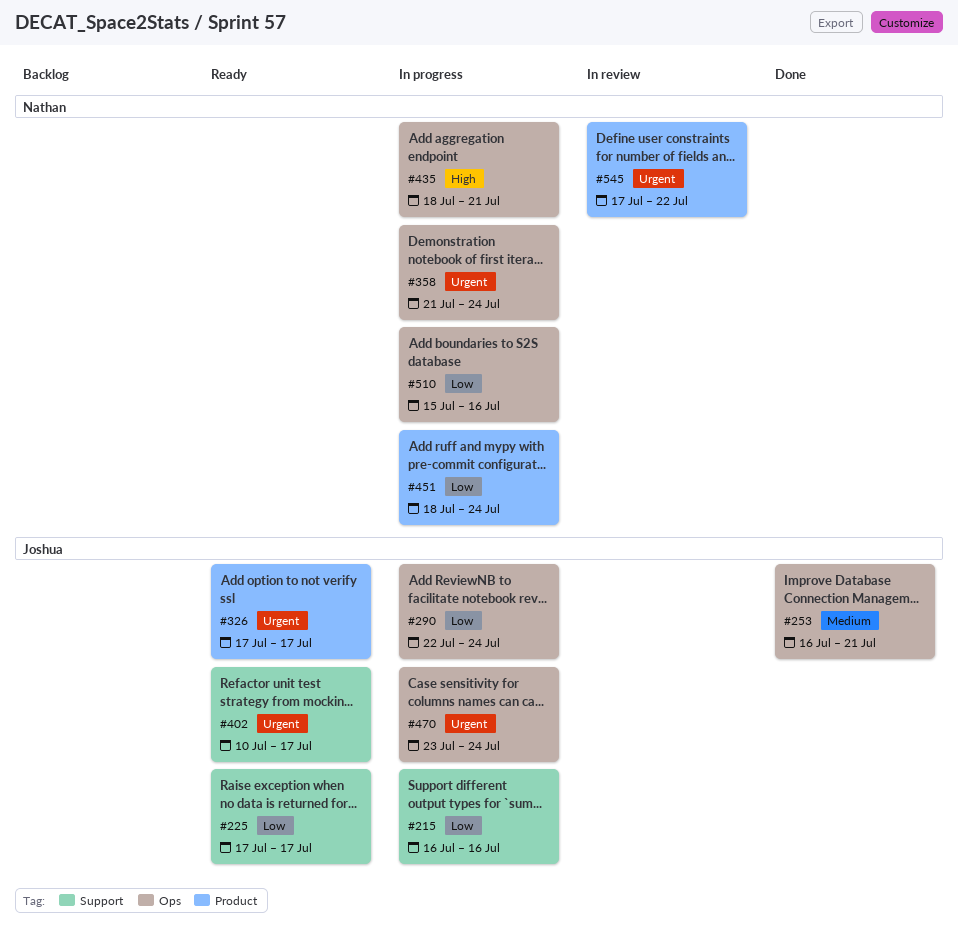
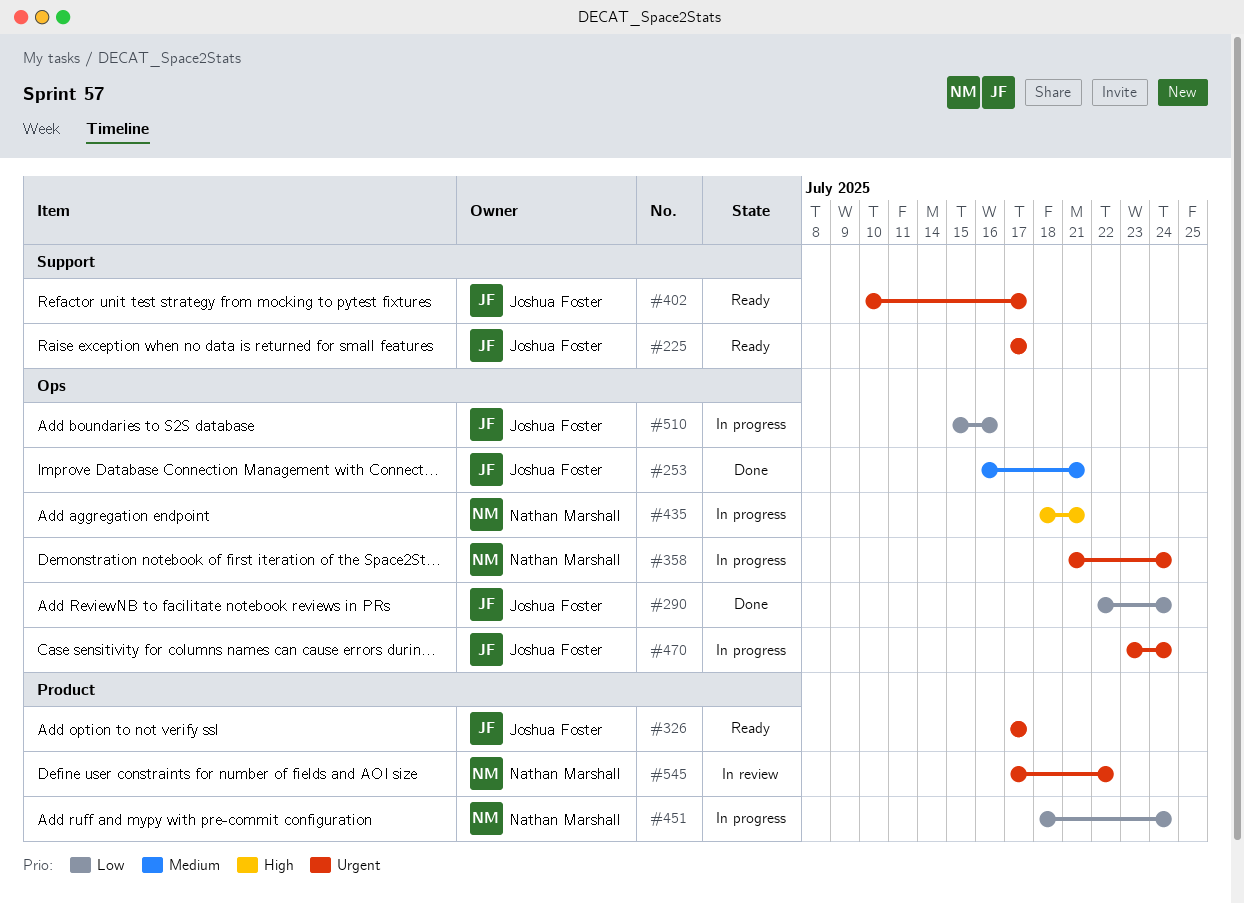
#215: present -> none
#225, priority: Low -> Urgent
#290, status: In progress -> Done
#510, owner: Nathan Marshall -> Joshua Foster

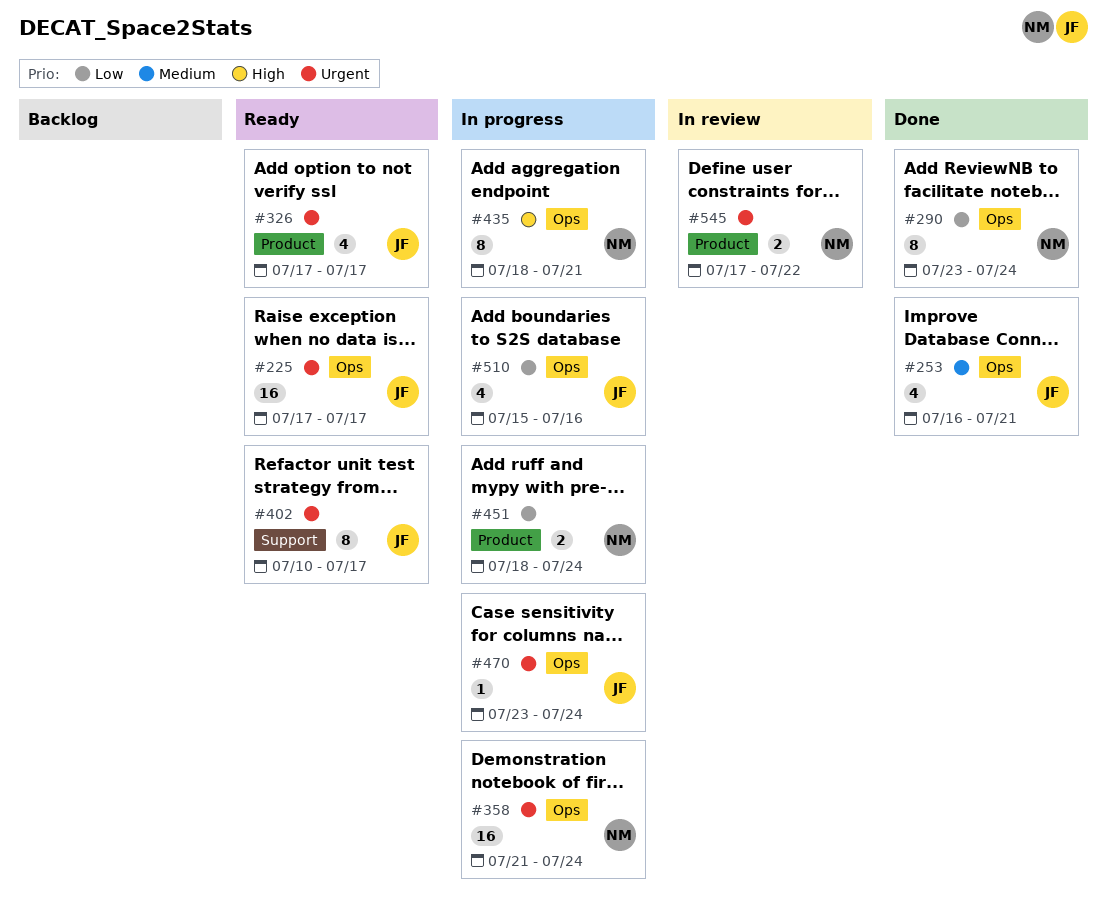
#225, label: Support -> Ops
#290, owner: Joshua Foster -> Nathan Marshall
#290, start: Jul 22 -> Jul 23

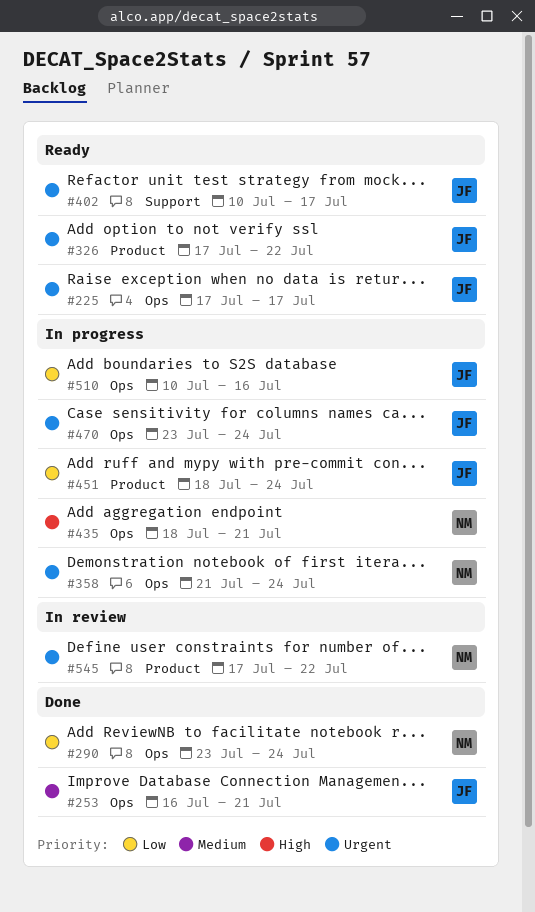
#326, due: Jul 17 -> Jul 22
#451, owner: NM -> JF
#510, start: Jul 15 -> Jul 10

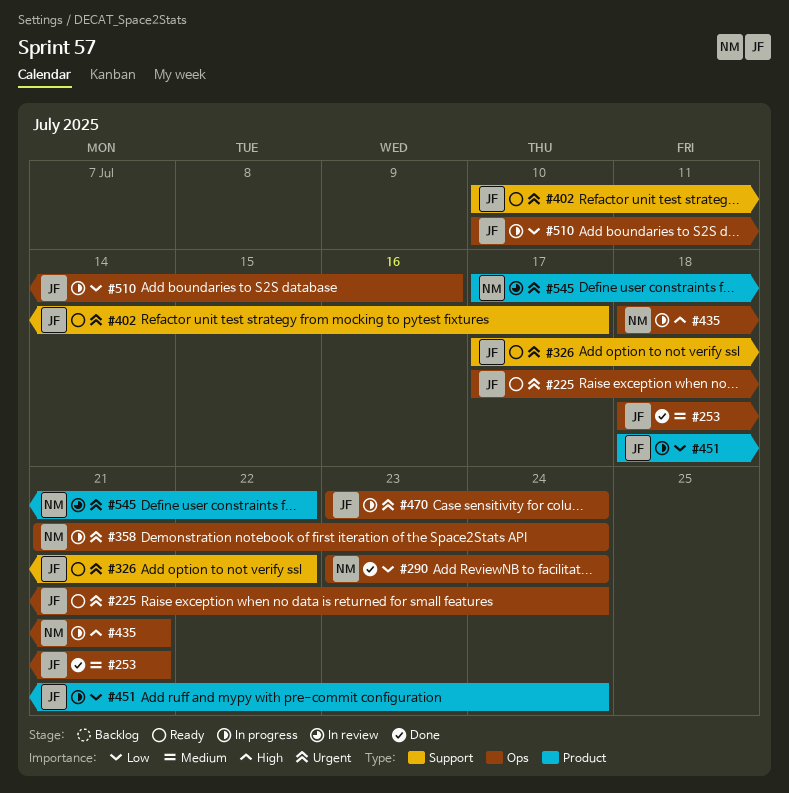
#225, due: Jul 17 -> Jul 24
#253, start: Jul 16 -> Jul 18
#326, label: Product -> Support

